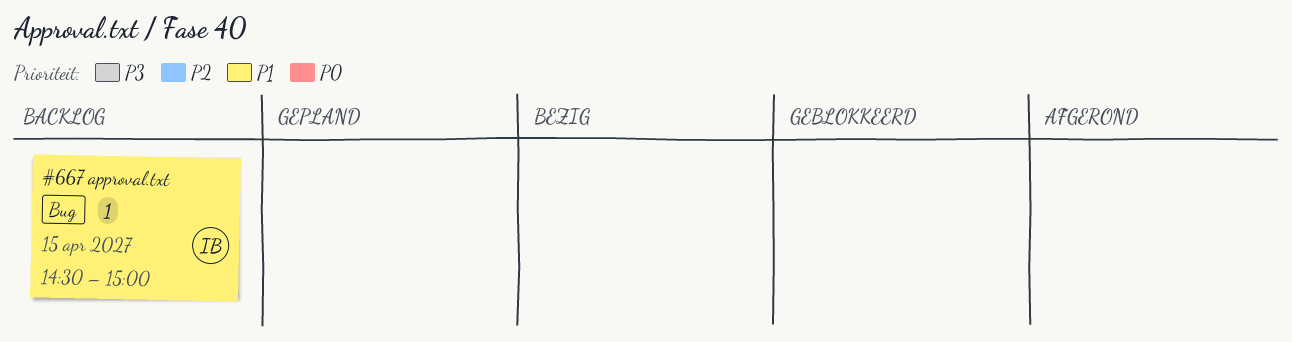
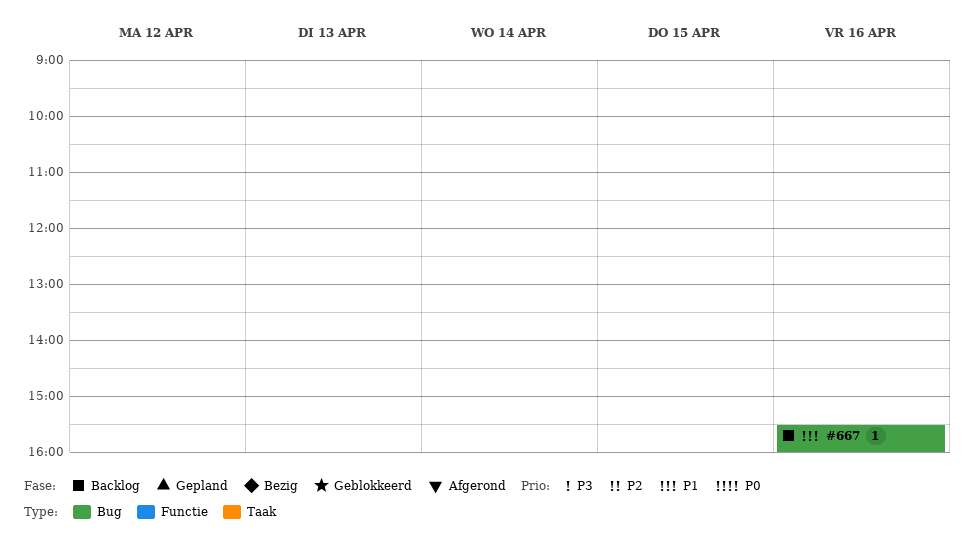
#667, day: Apr 15 -> Apr 16
#667, begins: 14:30 -> 15:30
#667, ends: 15:00 -> 16:00

